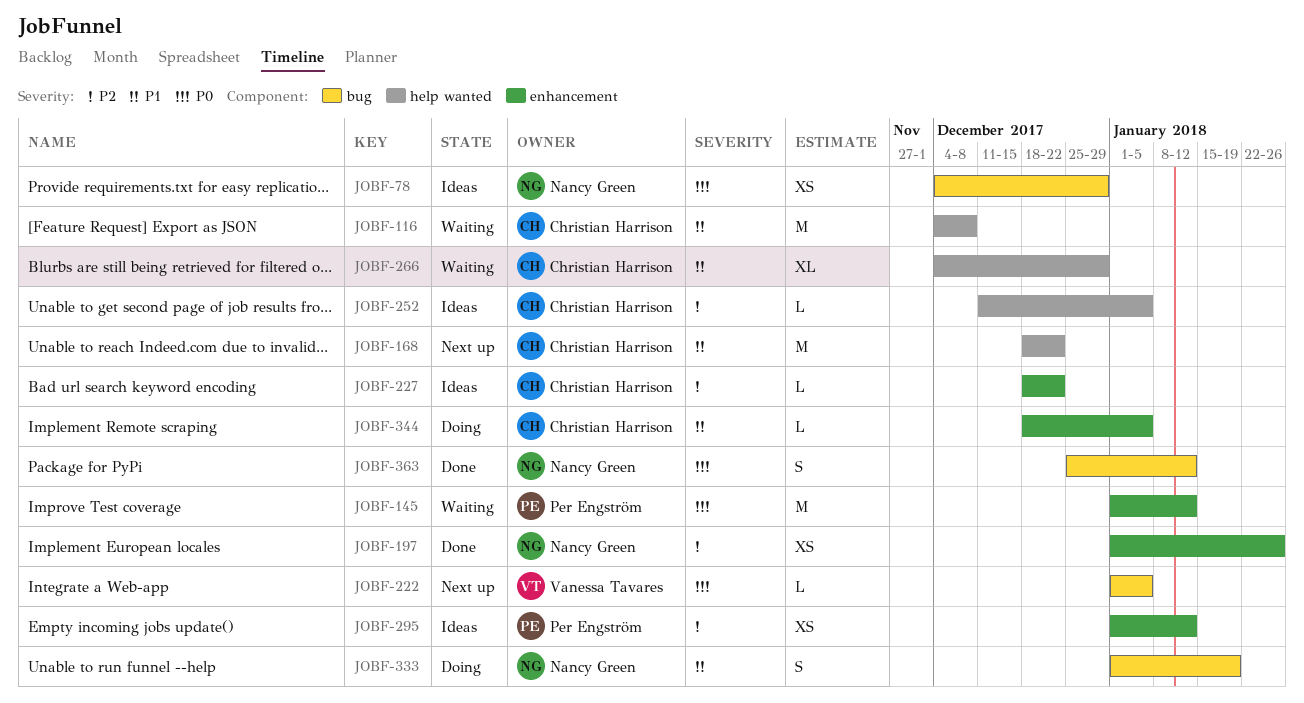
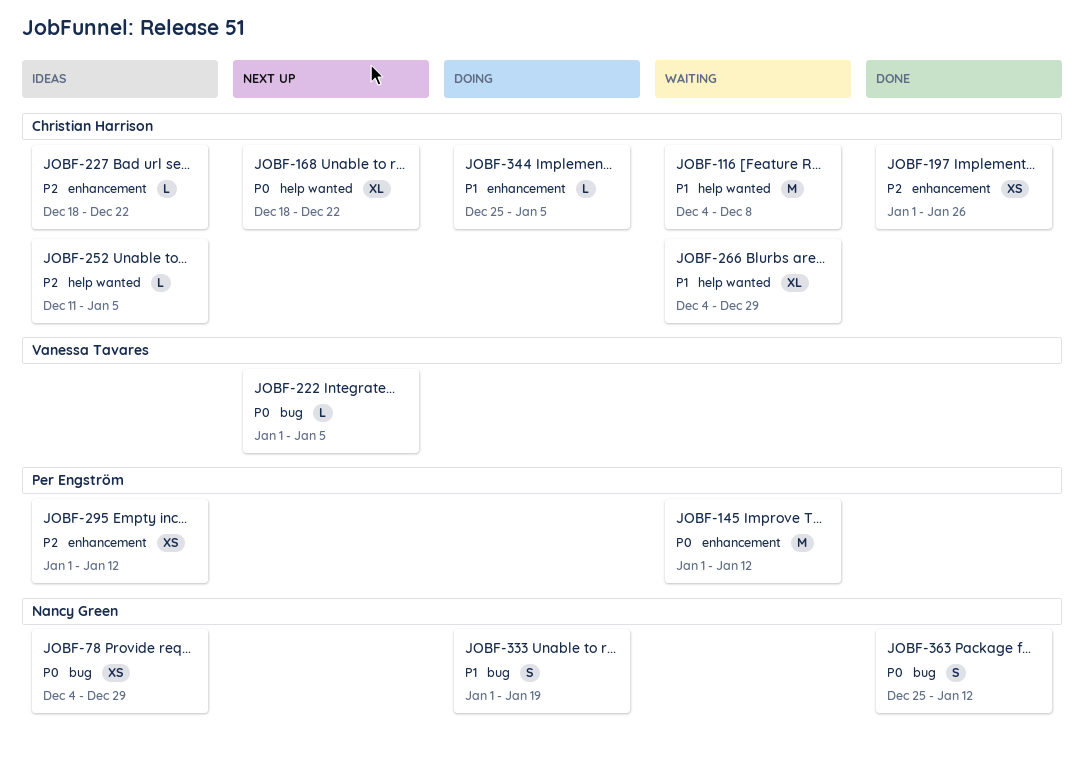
JOBF-168, priority: P1 -> P0
JOBF-168, estimate: M -> XL
JOBF-197, owner: Nancy Green -> Christian Harrison
JOBF-344, start: Dec 18 -> Dec 25

